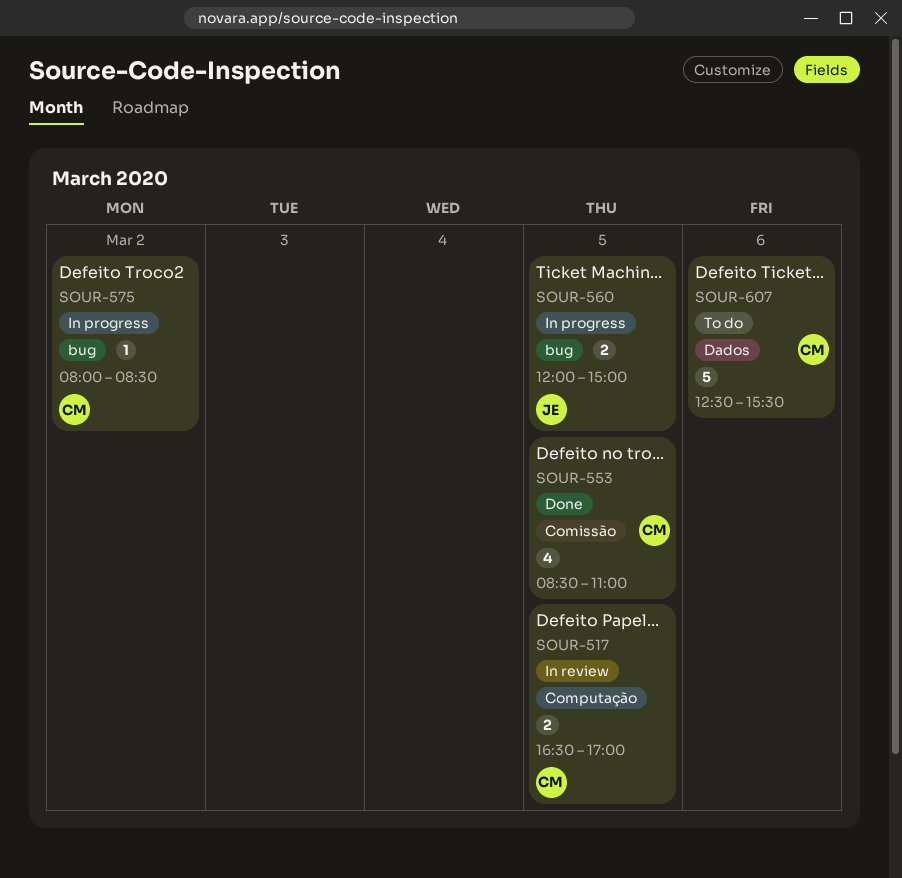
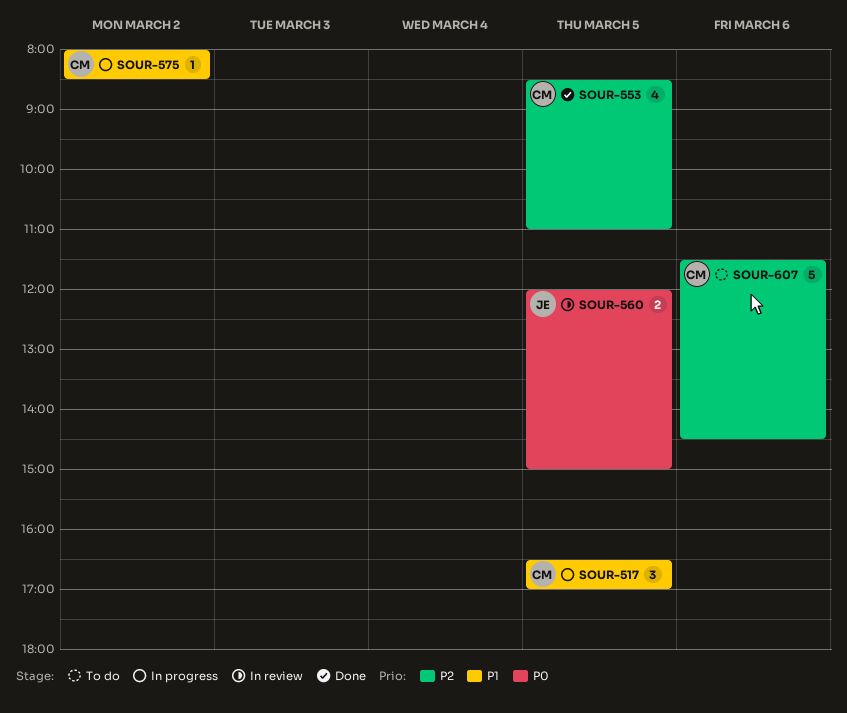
SOUR-517, status: In review -> In progress
SOUR-517, estimate: 2 -> 3
SOUR-560, status: In progress -> In review
SOUR-607, begins: 12:30 -> 11:30
SOUR-607, ends: 15:30 -> 14:30

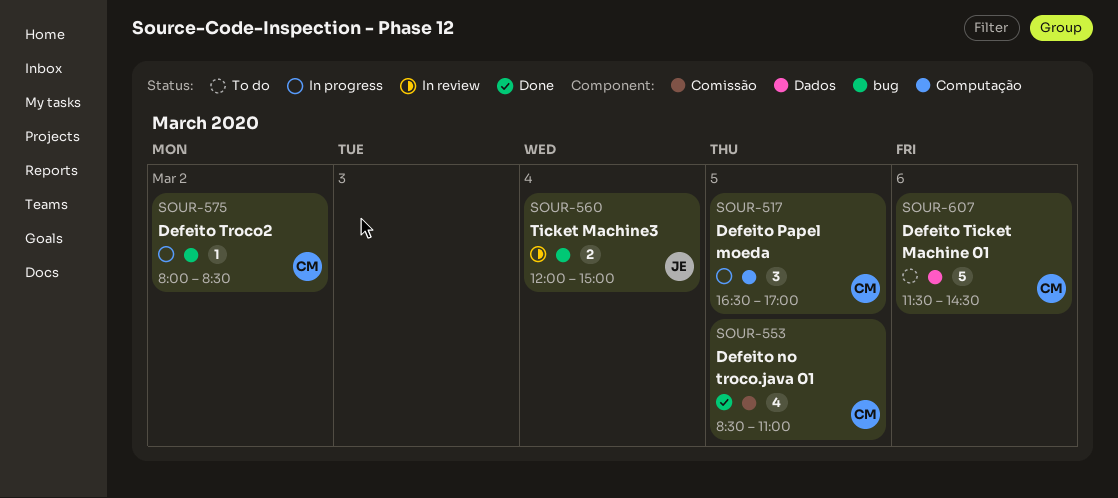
SOUR-560, day: Mar 5 -> Mar 4

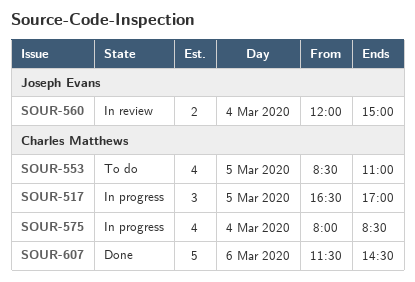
SOUR-553, status: Done -> To do
SOUR-575, estimate: 1 -> 4
SOUR-575, day: Mar 2 -> Mar 4
SOUR-607, status: To do -> Done

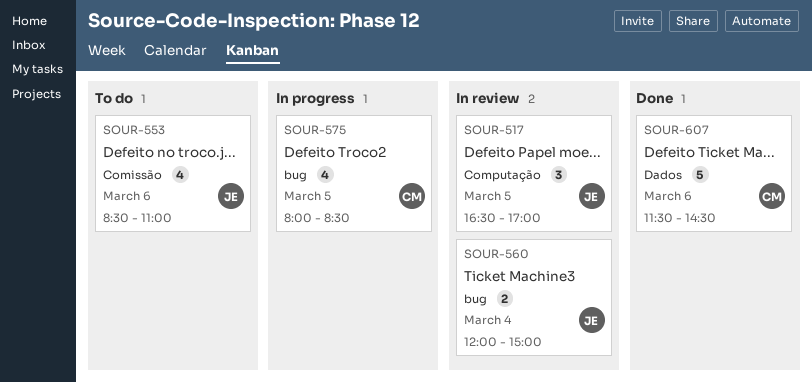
SOUR-517, status: In progress -> In review
SOUR-517, owner: Charles Matthews -> Joseph Evans
SOUR-553, owner: Charles Matthews -> Joseph Evans
SOUR-553, day: Mar 5 -> Mar 6
SOUR-575, day: Mar 4 -> Mar 5

